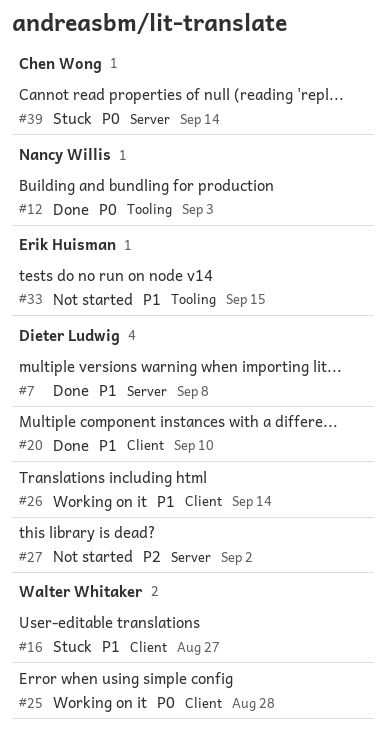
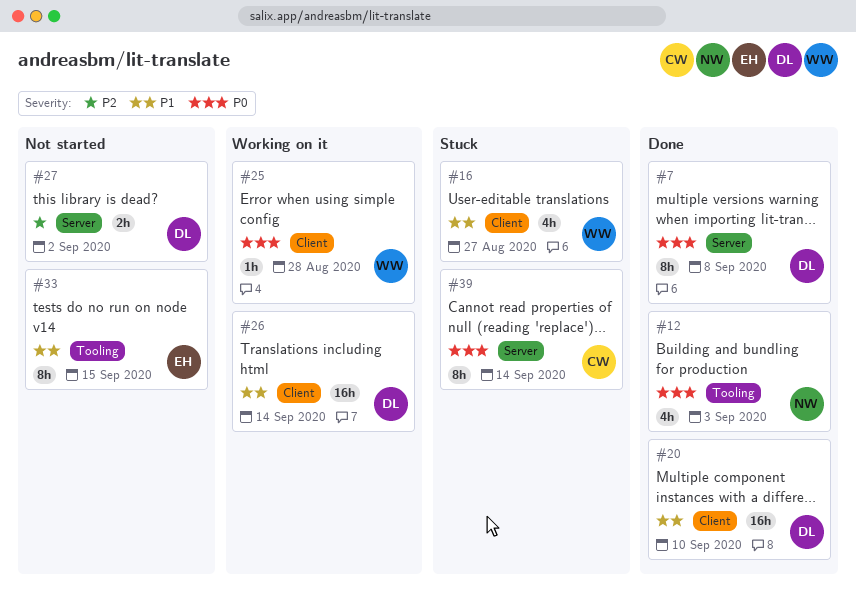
#7, priority: P1 -> P0

